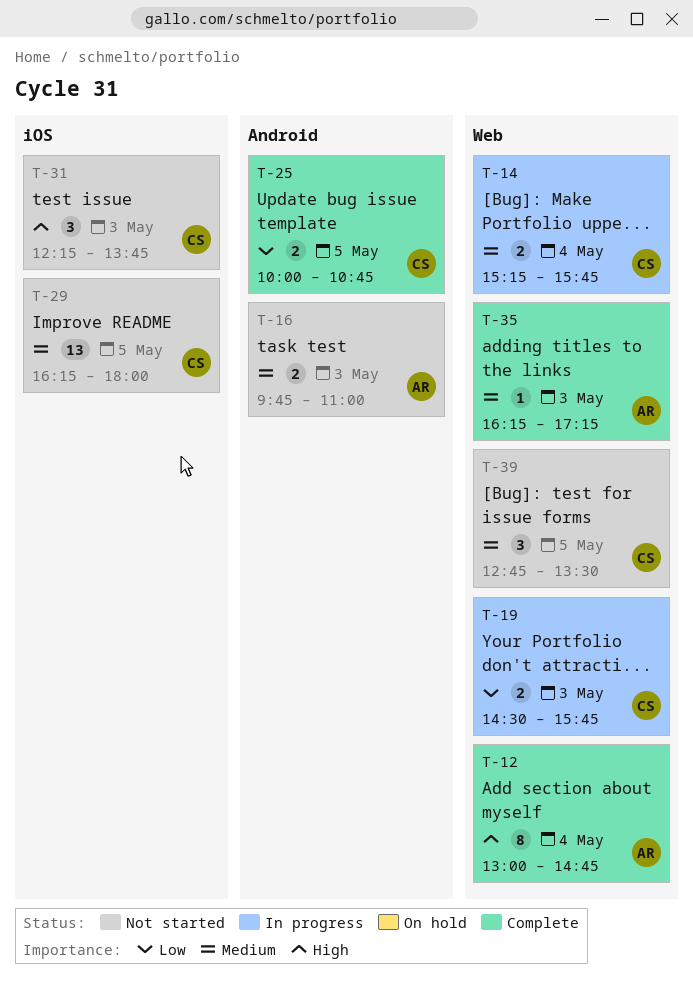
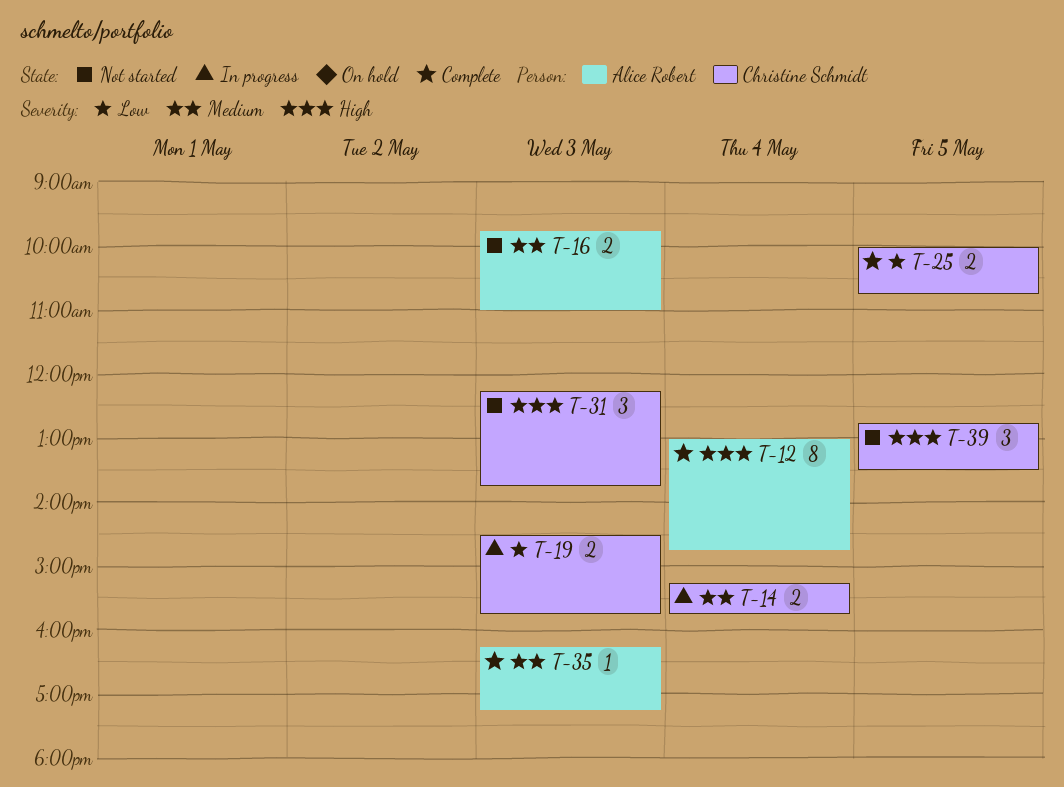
T-29: present -> none
T-39, priority: Medium -> High

